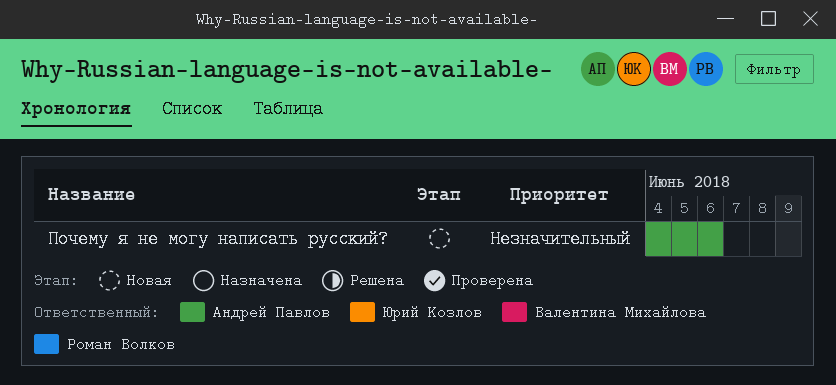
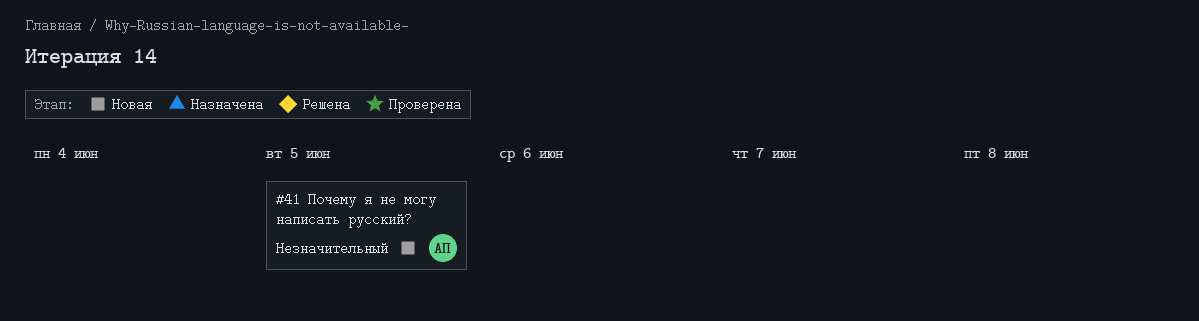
Почему я не могу написать русский?, due: Jun 6 -> Jun 5

